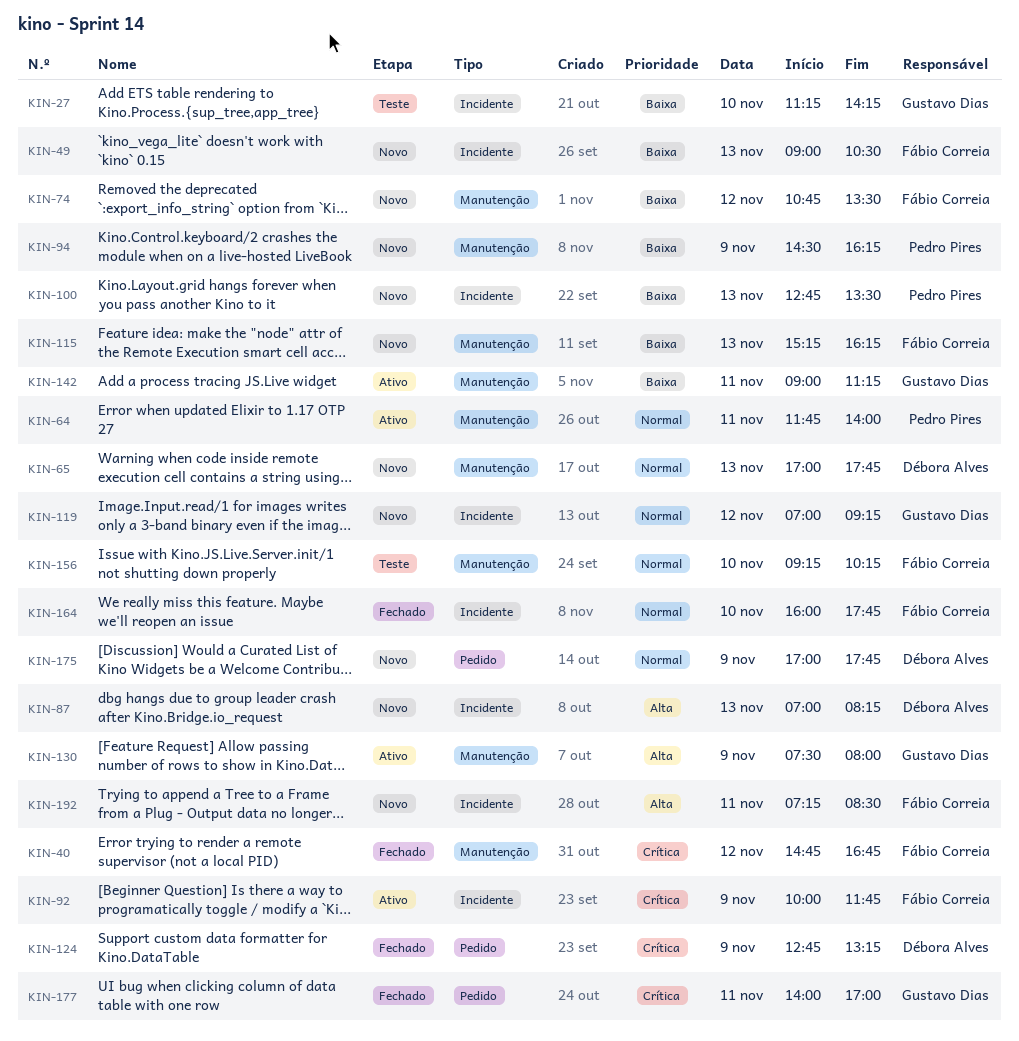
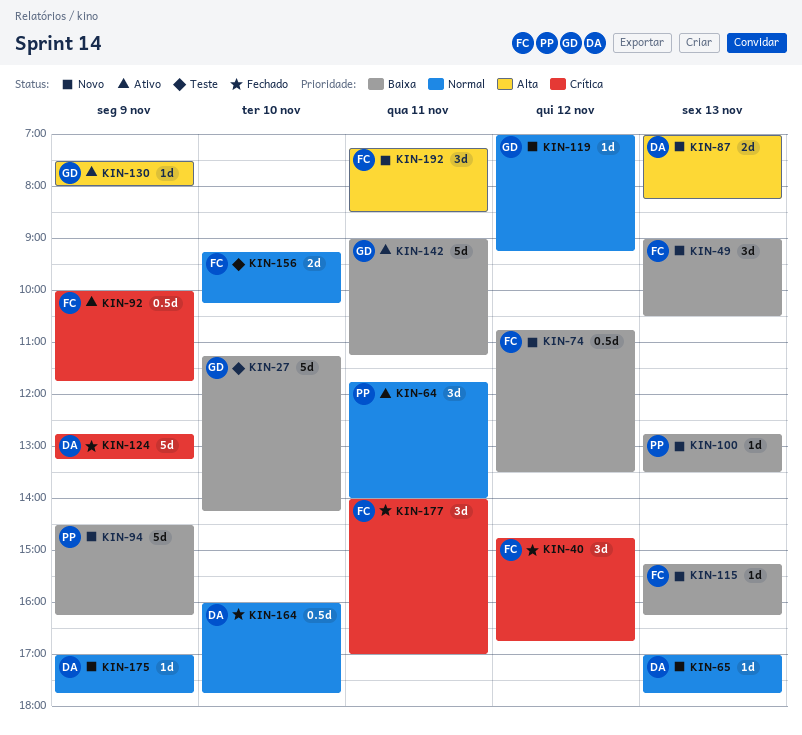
KIN-164, owner: Fábio Correia -> Débora Alves
KIN-177, owner: Gustavo Dias -> Fábio Correia

